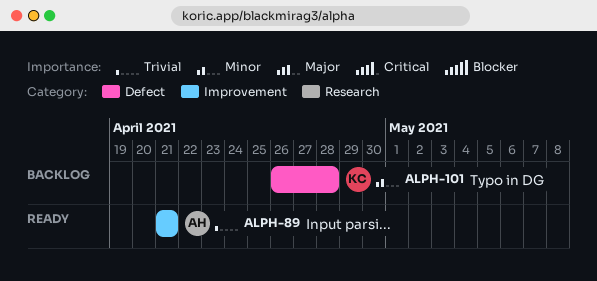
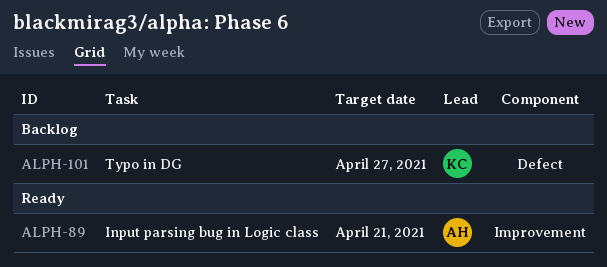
ALPH-101, due: Apr 28 -> Apr 27

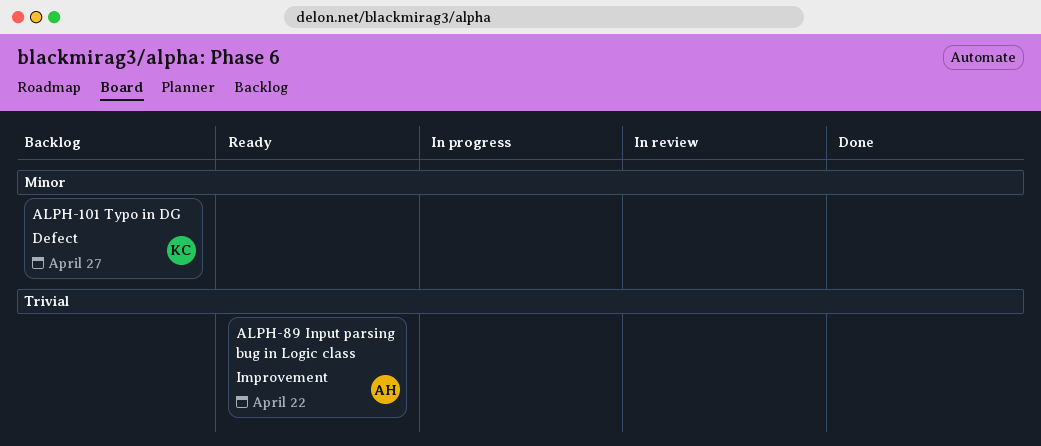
ALPH-89, due: Apr 21 -> Apr 22

